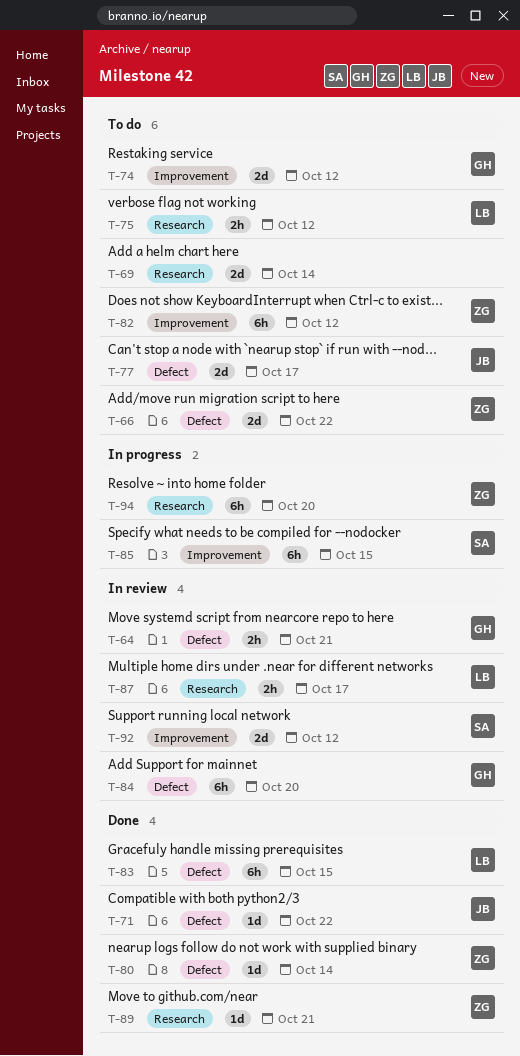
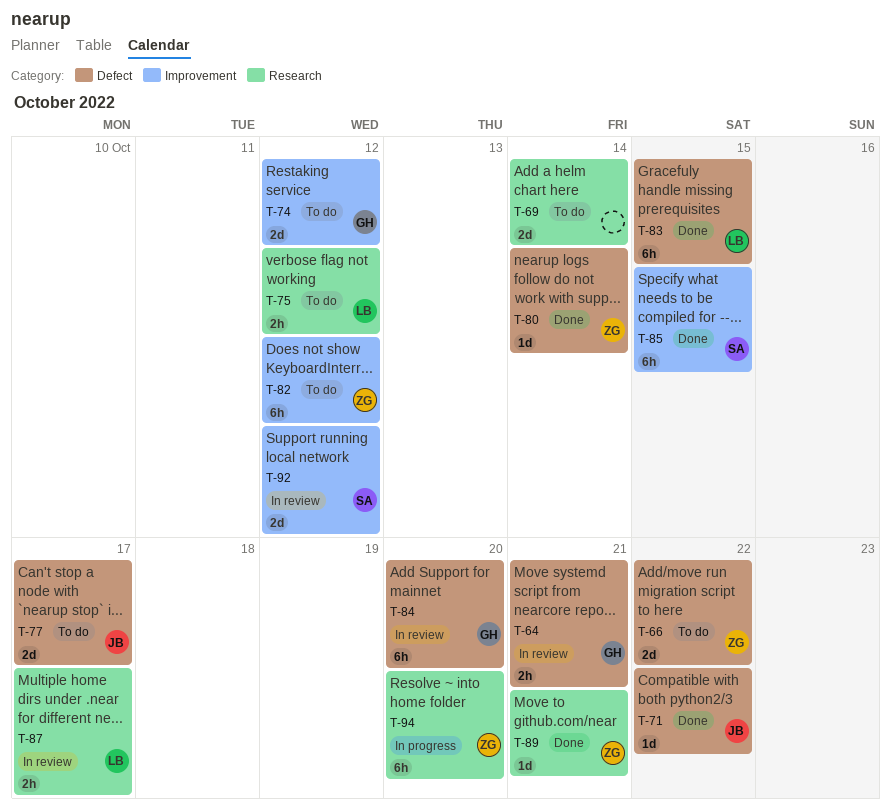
T-85, status: In progress -> Done

